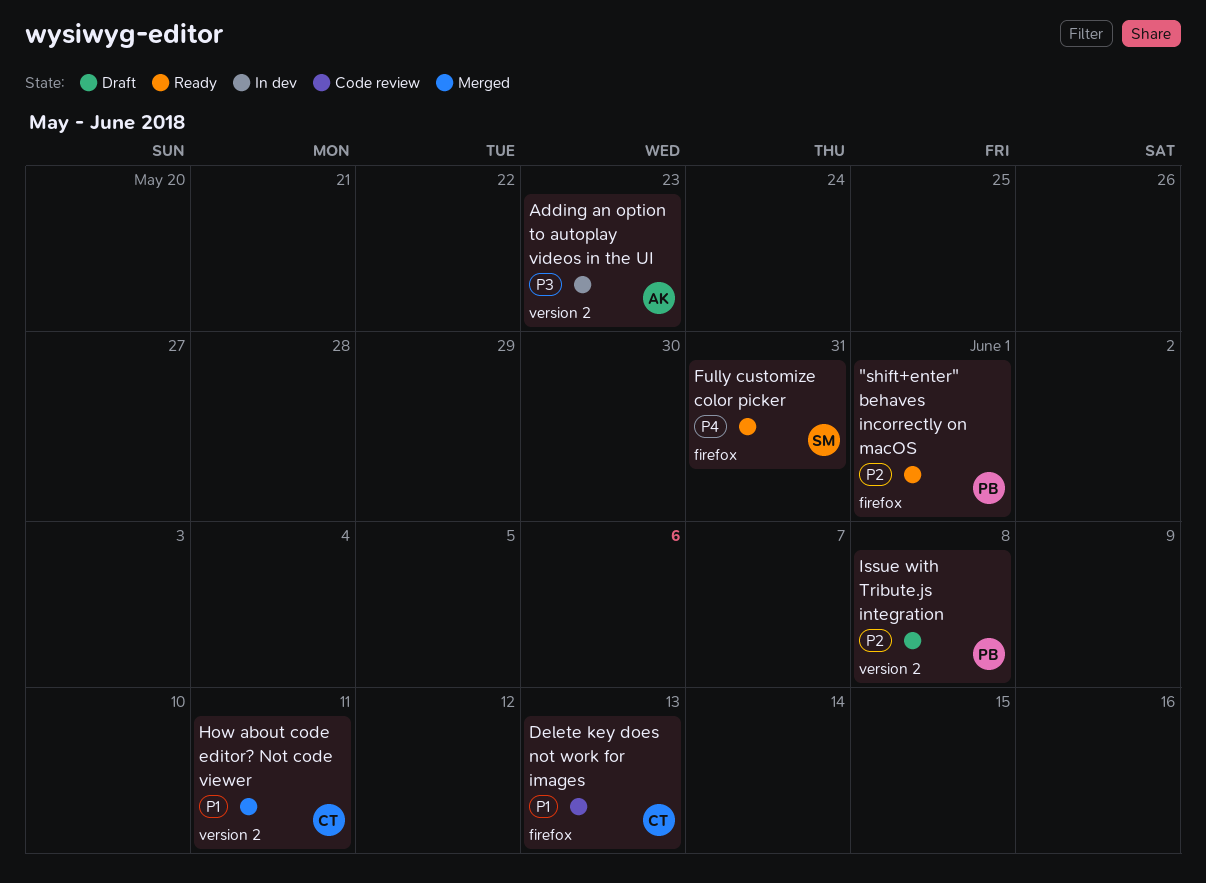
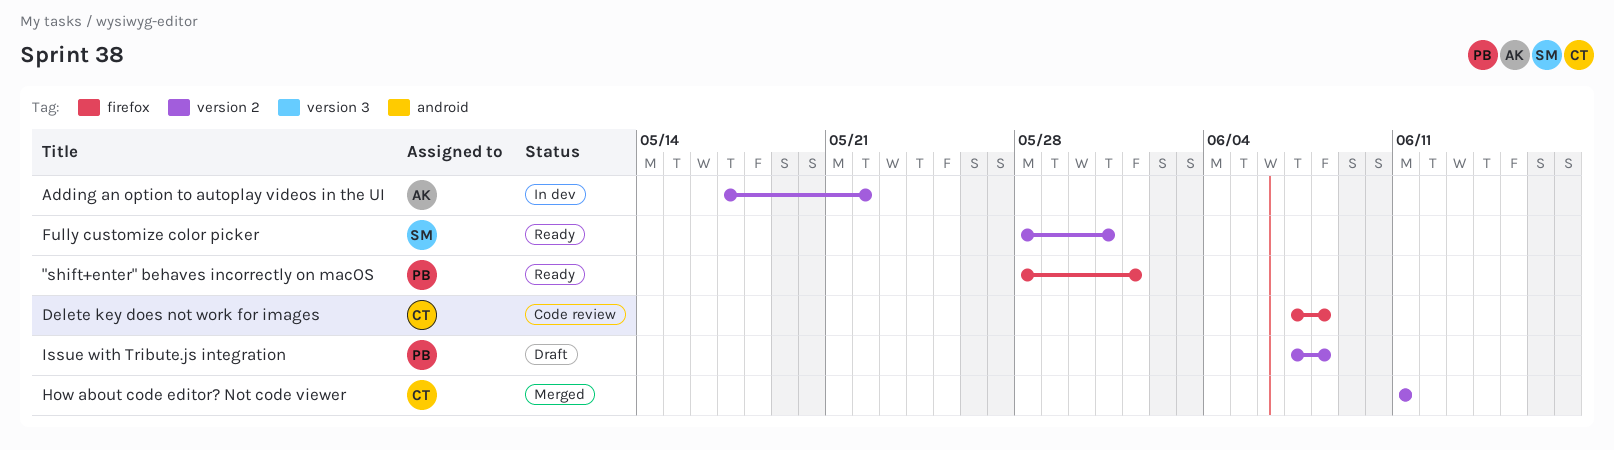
Adding an option to autoplay videos in the UI, due: May 23 -> May 22
Delete key does not work for images, due: Jun 13 -> Jun 8
Fully customize color picker, label: firefox -> version 2

